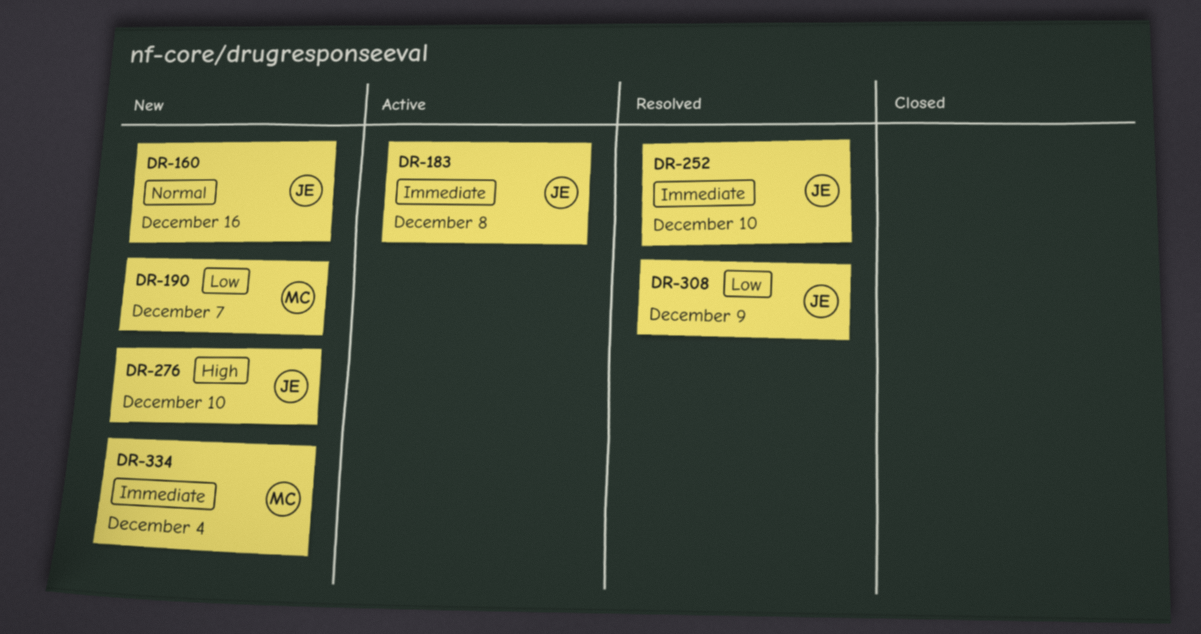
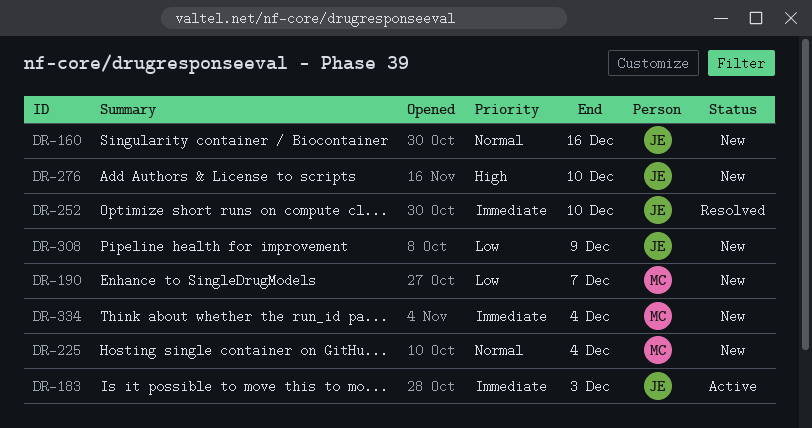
DR-183, due: Dec 8 -> Dec 3
DR-225: none -> present
DR-308, status: Resolved -> New

